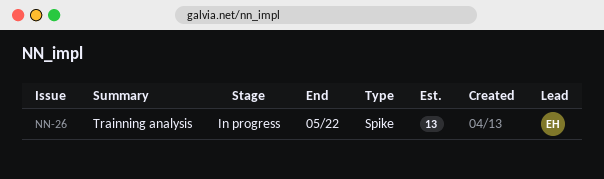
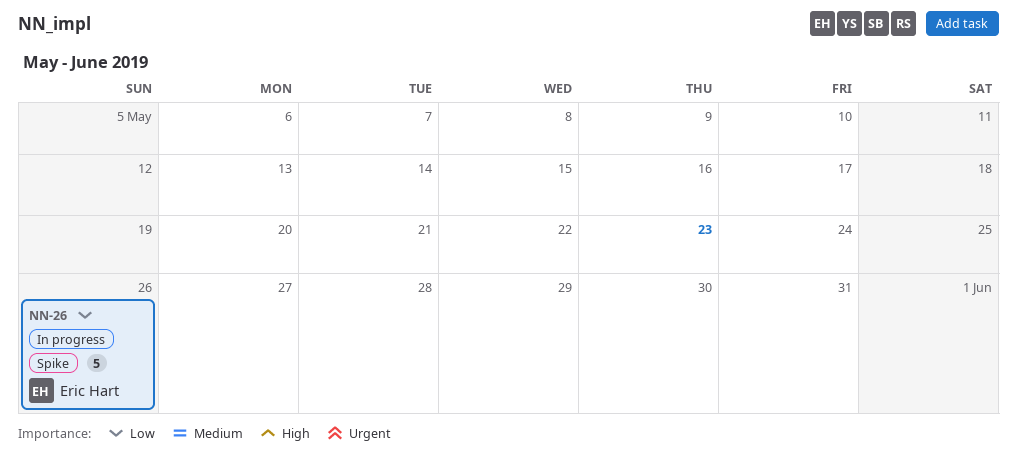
NN-26, estimate: 13 -> 5
NN-26, due: May 22 -> May 26

